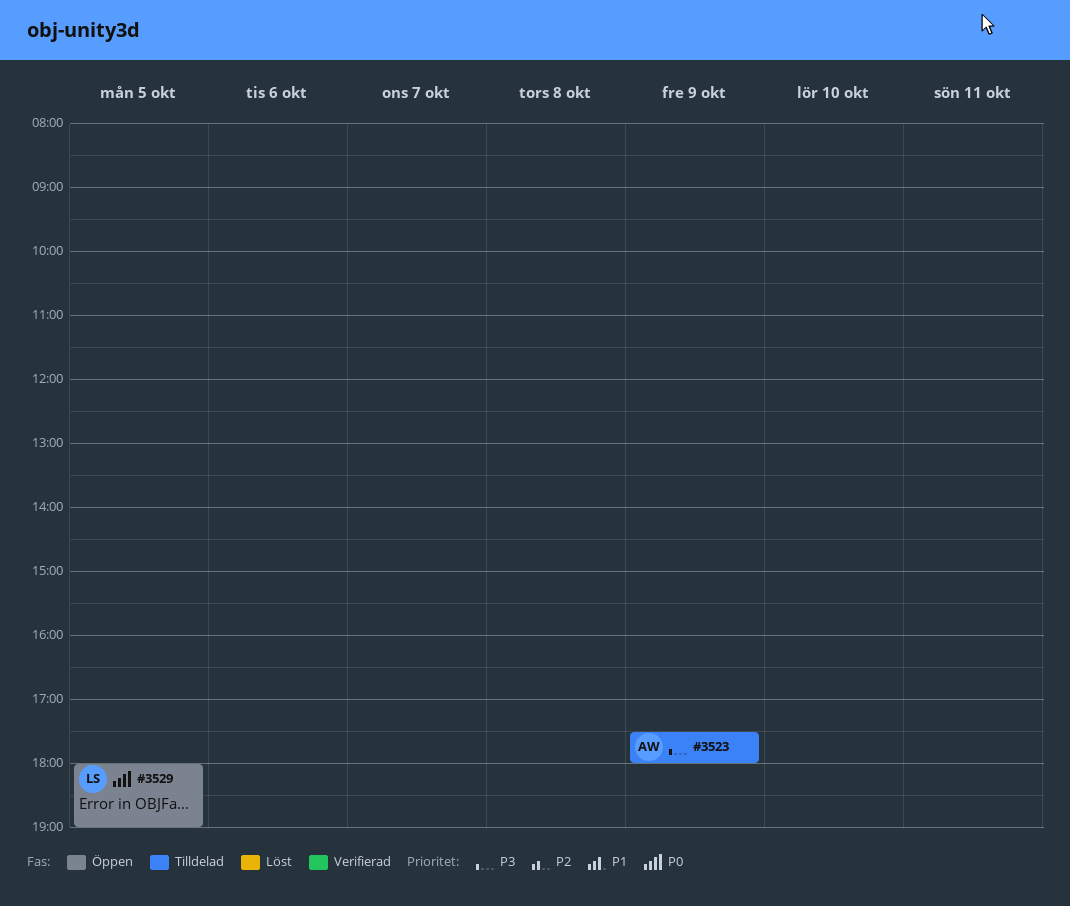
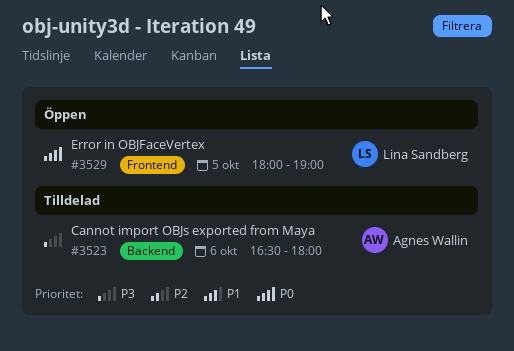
#3523, day: Oct 9 -> Oct 6
#3523, begins: 17:30 -> 16:30

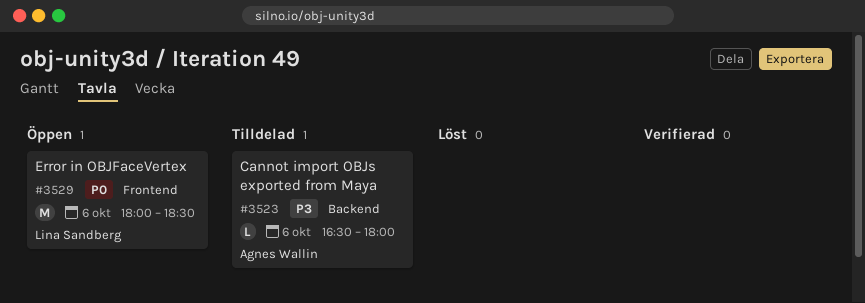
#3529, day: Oct 5 -> Oct 6
#3529, ends: 19:00 -> 18:30

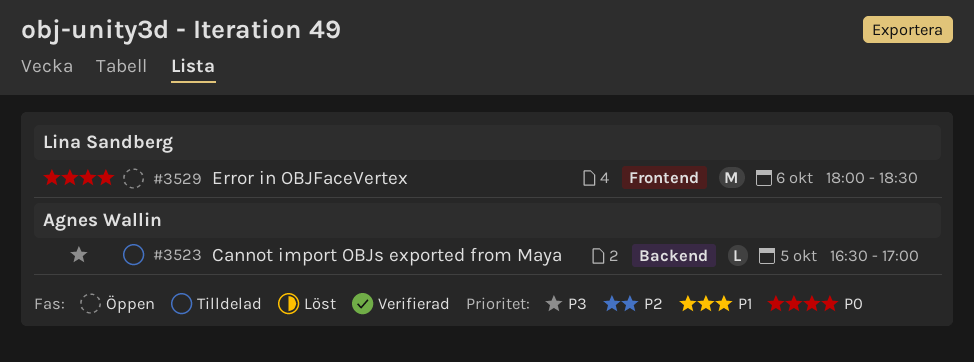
#3523, day: Oct 6 -> Oct 5
#3523, ends: 18:00 -> 17:00

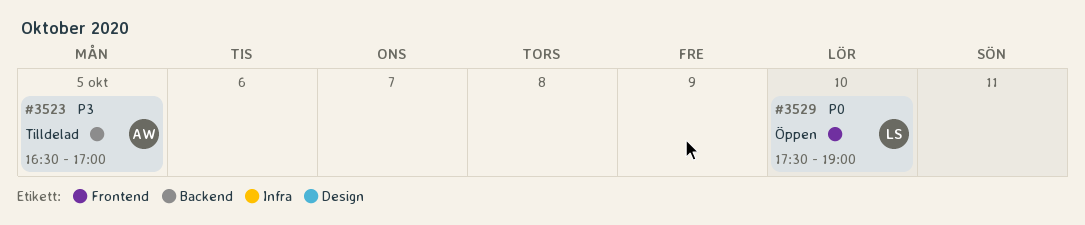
#3529, day: Oct 6 -> Oct 10
#3529, begins: 18:00 -> 17:30
#3529, ends: 18:30 -> 19:00

